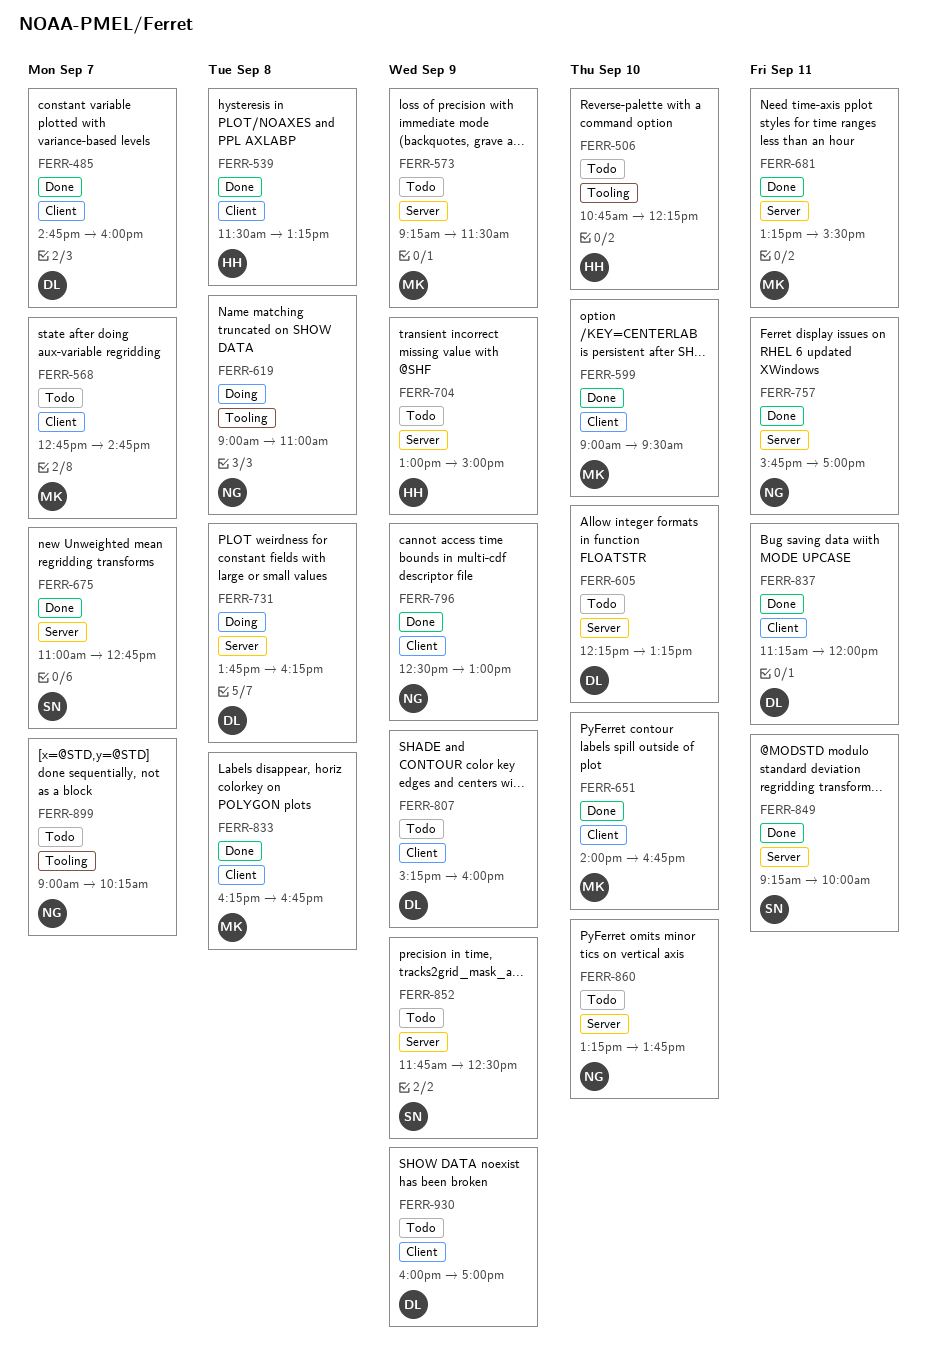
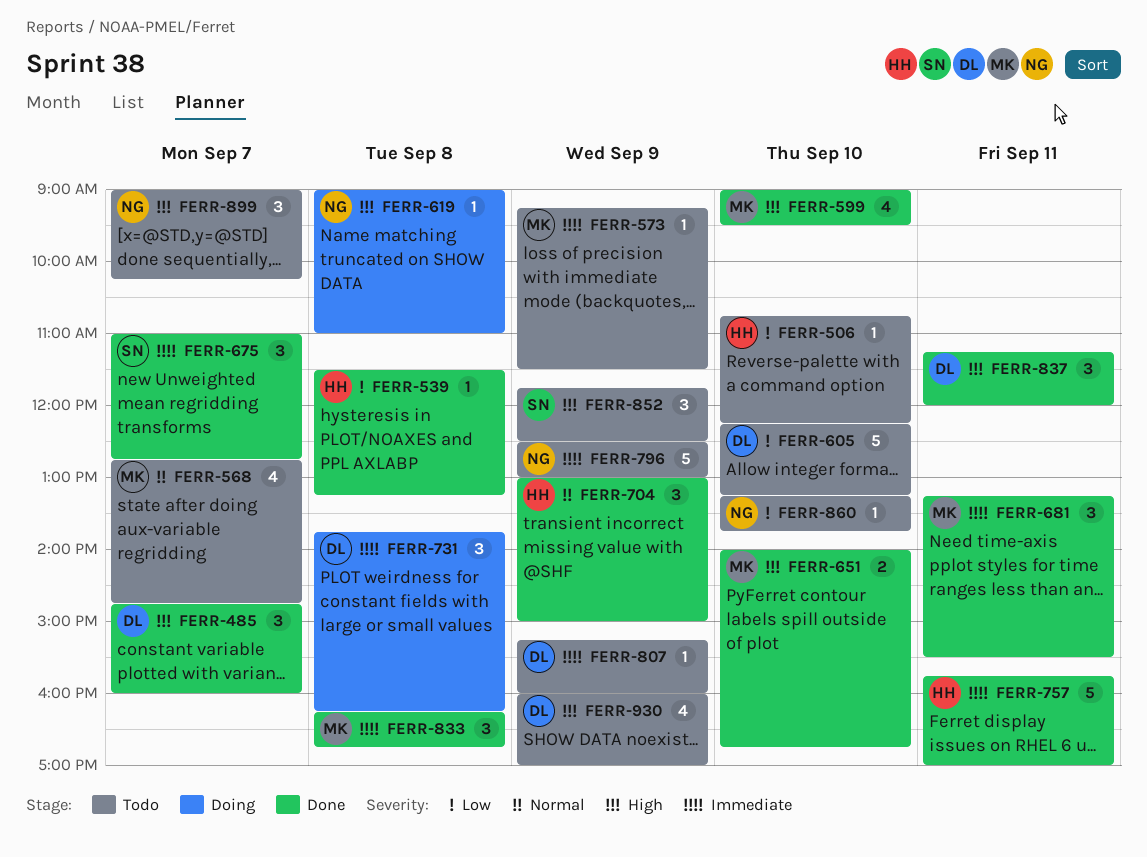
FERR-704, status: Todo -> Done
FERR-757, owner: NG -> HH
FERR-796, status: Done -> Todo
FERR-849: present -> none

